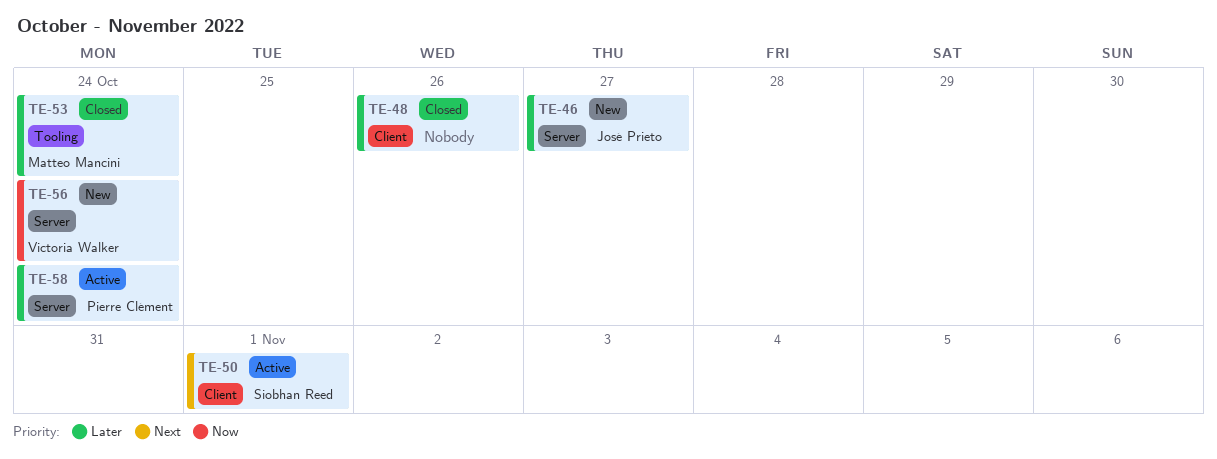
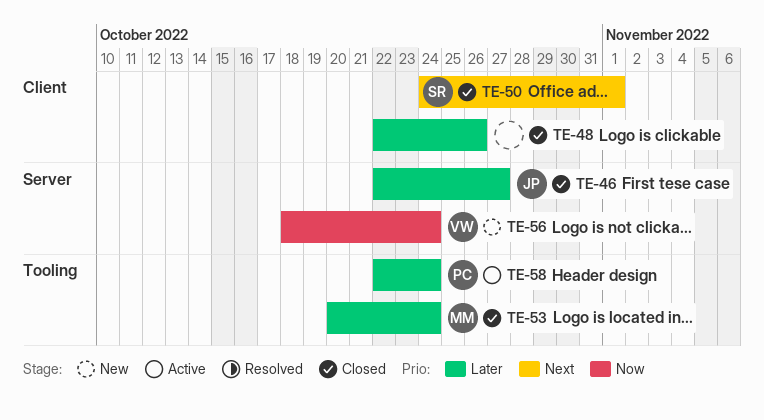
TE-46, status: New -> Closed
TE-50, status: Active -> Closed
TE-58, label: Server -> Tooling

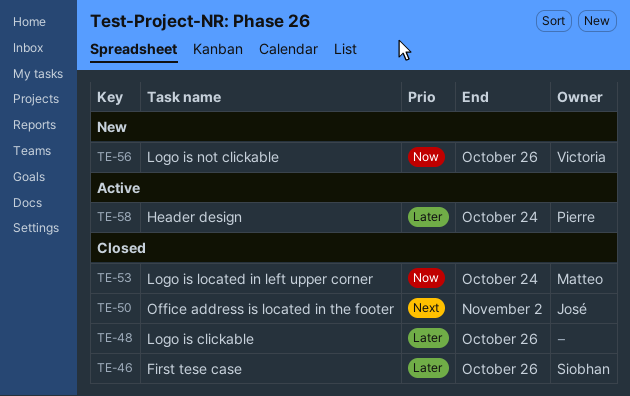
TE-46, owner: José -> Siobhan
TE-46, due: Oct 27 -> Oct 26
TE-50, owner: Siobhan -> José
TE-50, due: Nov 1 -> Nov 2
TE-53, priority: Later -> Now
TE-56, due: Oct 24 -> Oct 26

